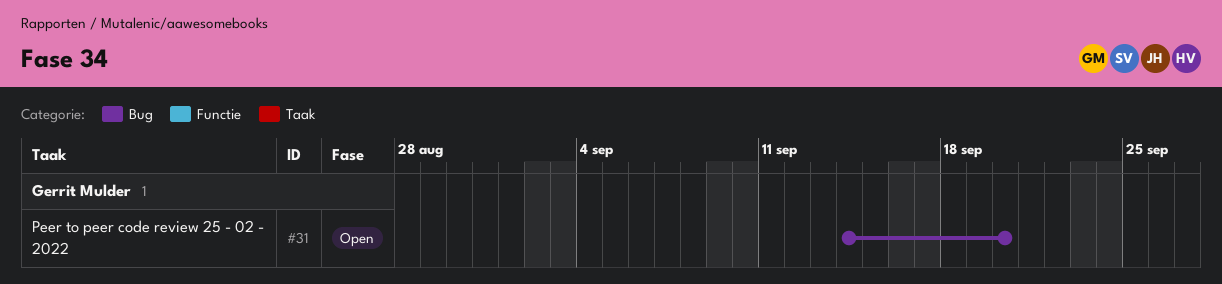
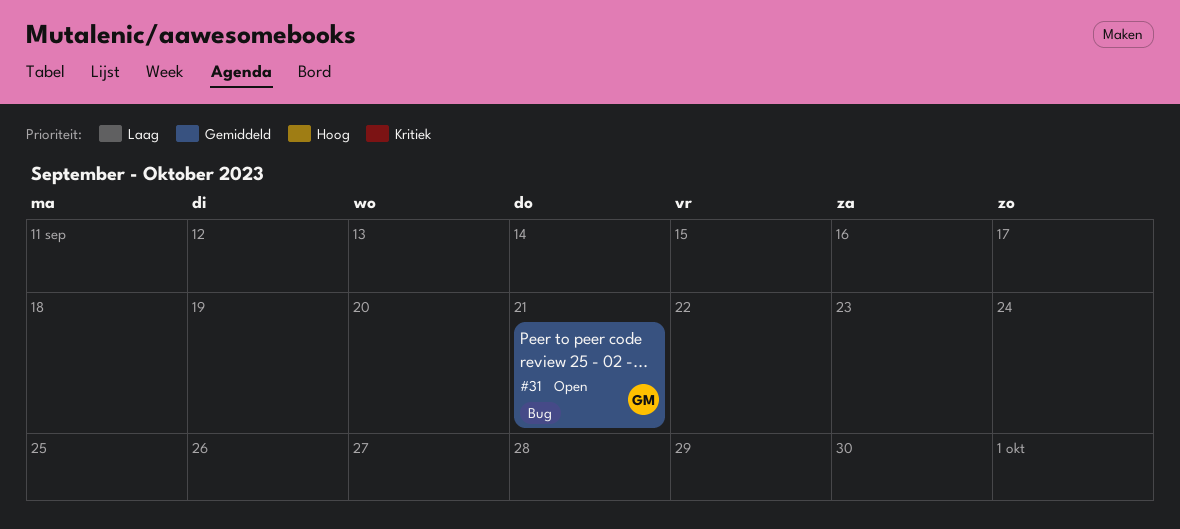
#31, due: Sep 20 -> Sep 21

